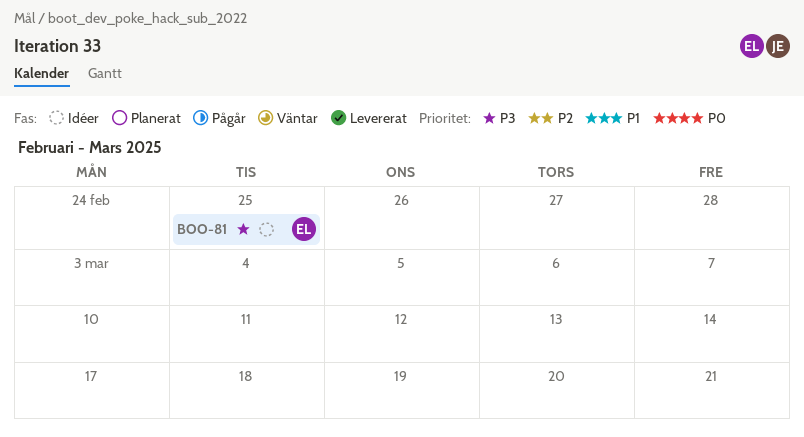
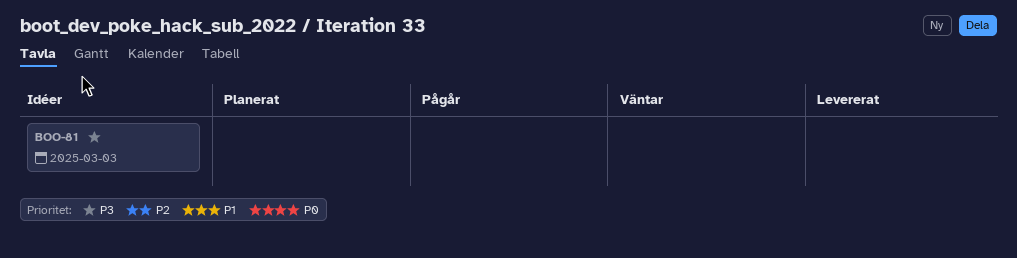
BOO-81, due: Feb 25 -> Mar 3

